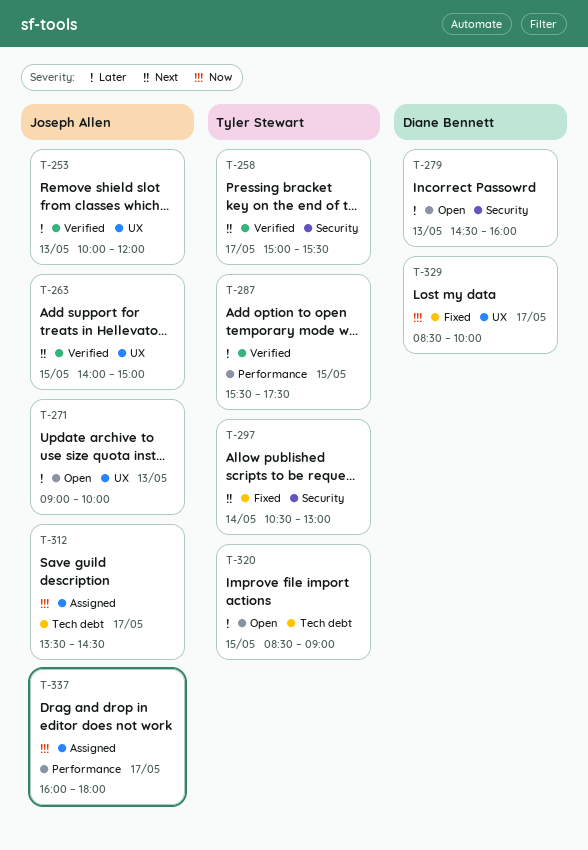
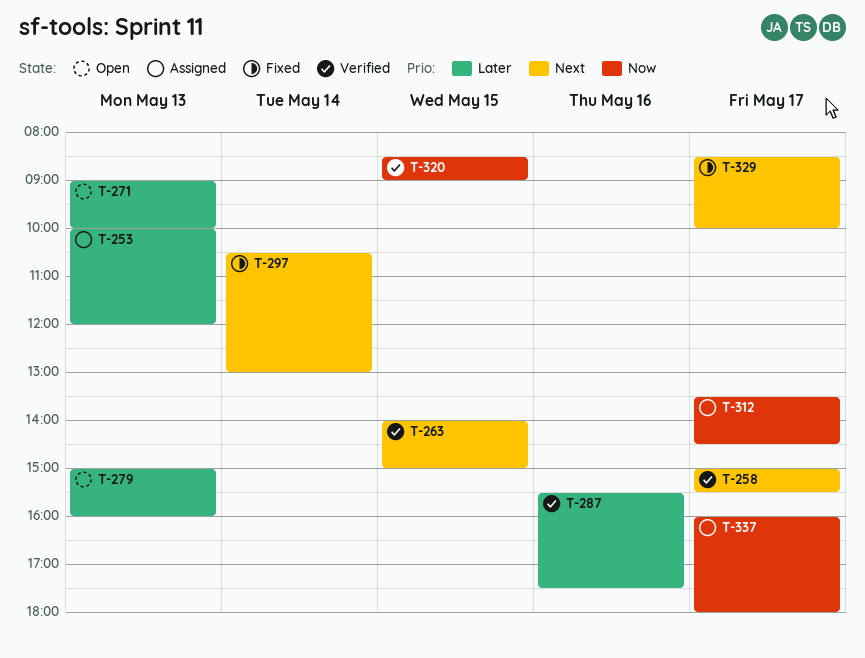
T-253, status: Verified -> Assigned
T-279, begins: 14:30 -> 15:00
T-287, day: May 15 -> May 16
T-320, status: Open -> Verified
T-320, priority: Later -> Now
T-329, priority: Now -> Next

